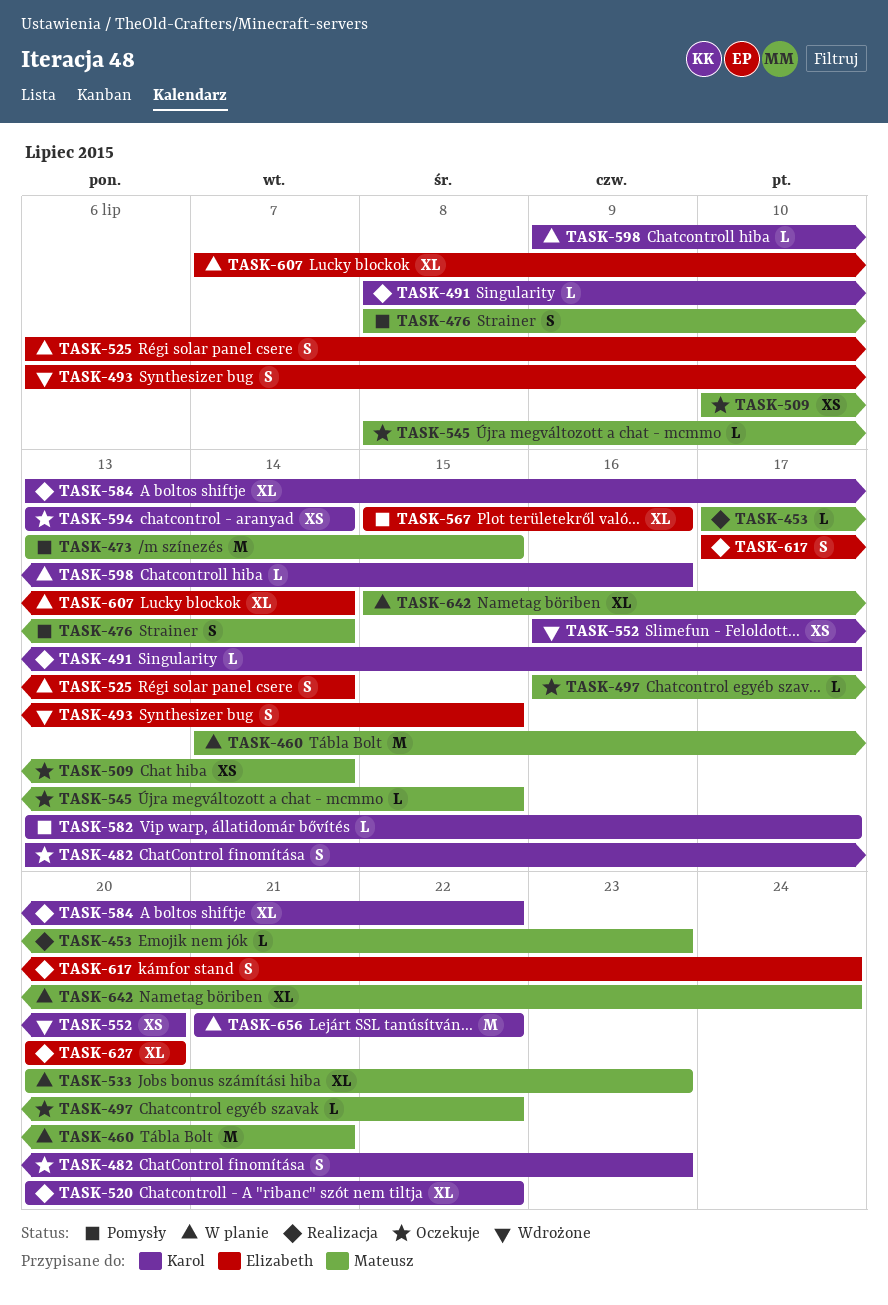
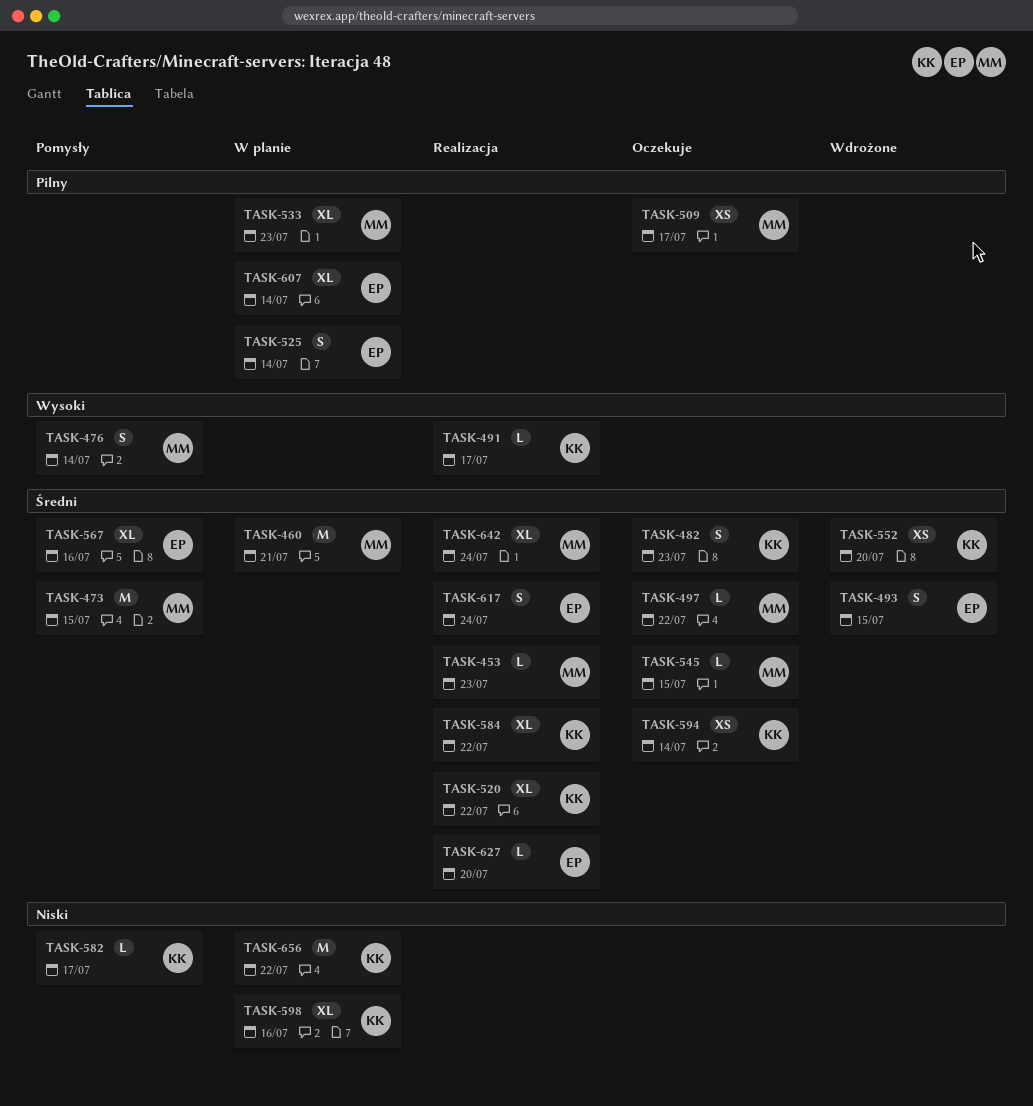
TASK-509, due: Jul 14 -> Jul 17
TASK-598, estimate: L -> XL
TASK-627, estimate: XL -> L
TASK-642, status: W planie -> Realizacja

